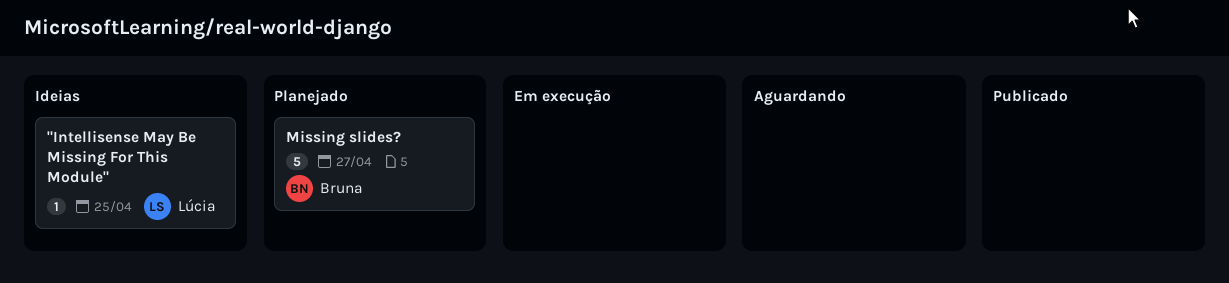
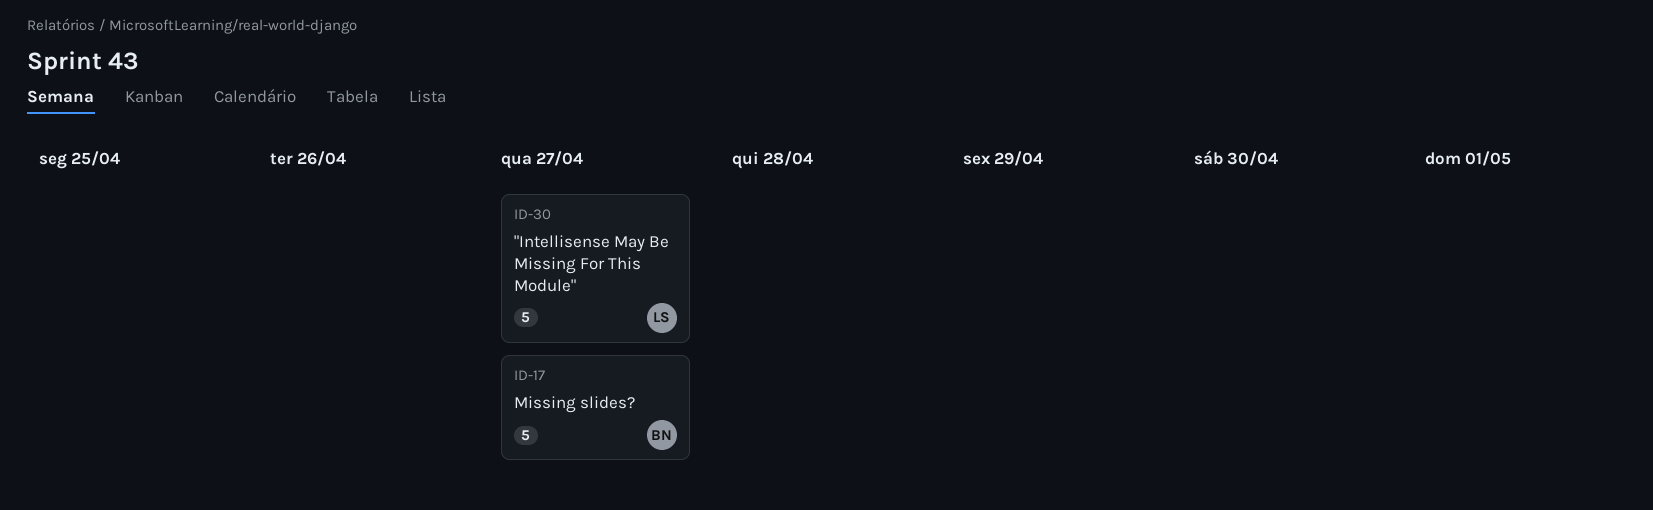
"Intellisense May Be Missing For This Module", estimate: 1 -> 5
"Intellisense May Be Missing For This Module", due: Apr 25 -> Apr 27

